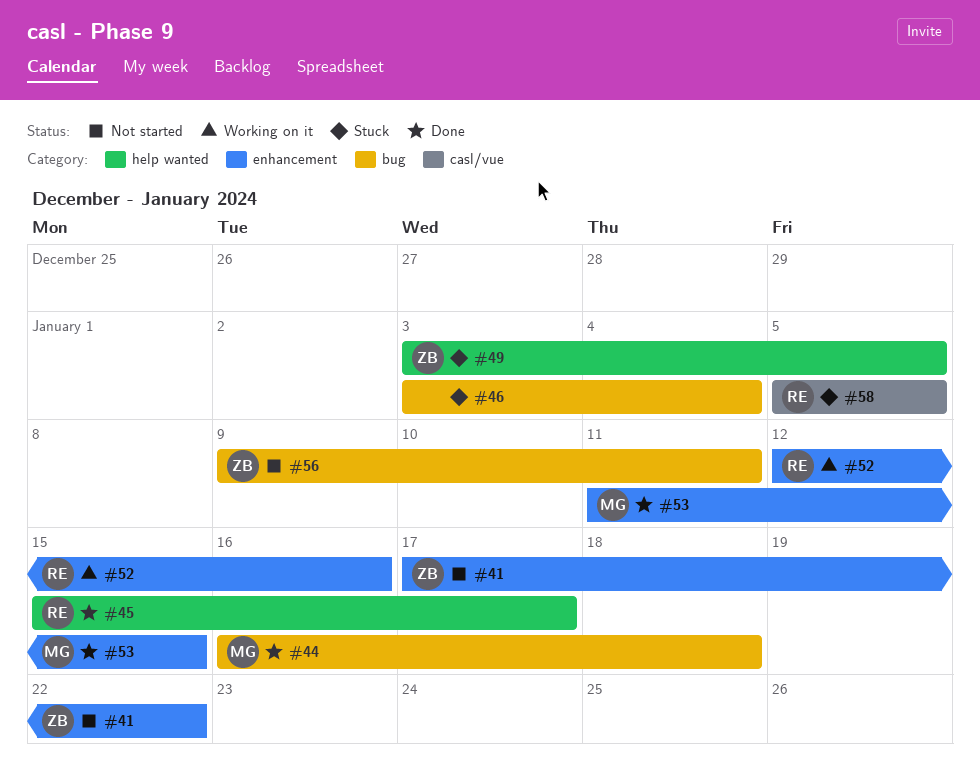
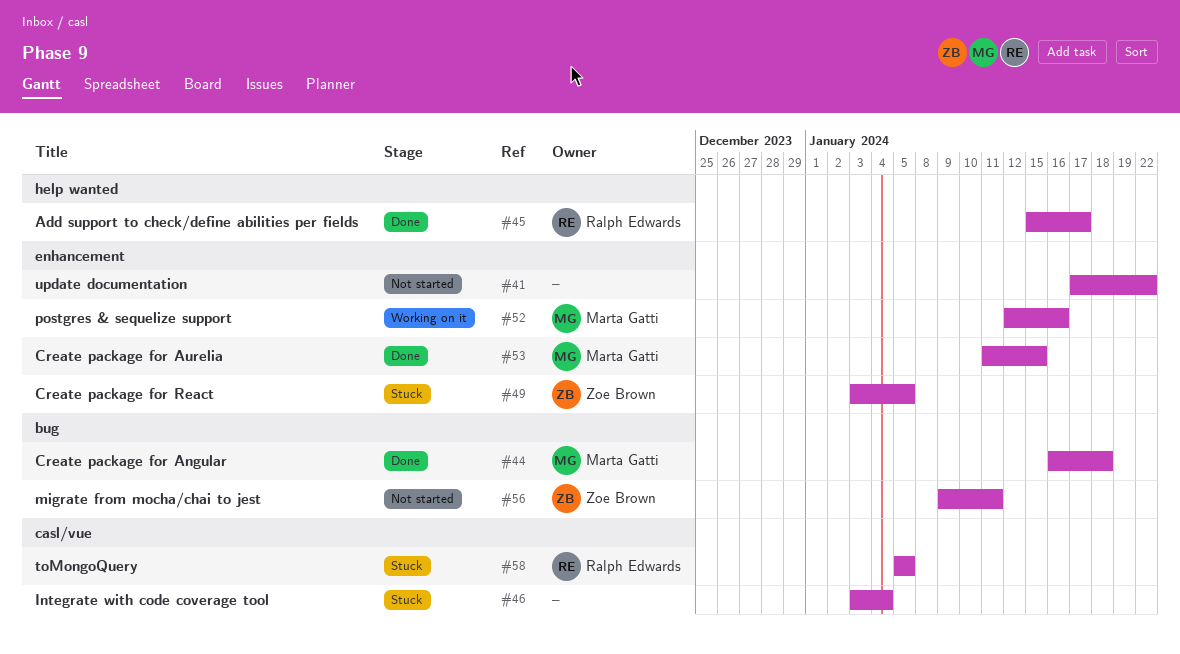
#41, owner: Zoe Brown -> none
#46, label: bug -> casl/vue
#49, label: help wanted -> enhancement
#52, owner: Ralph Edwards -> Marta Gatti

